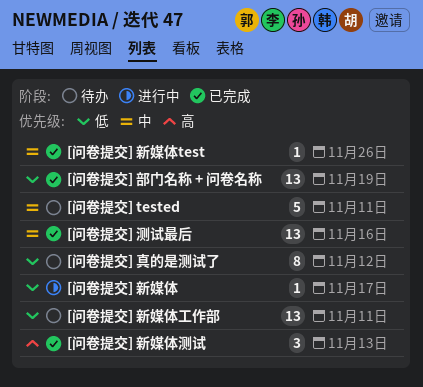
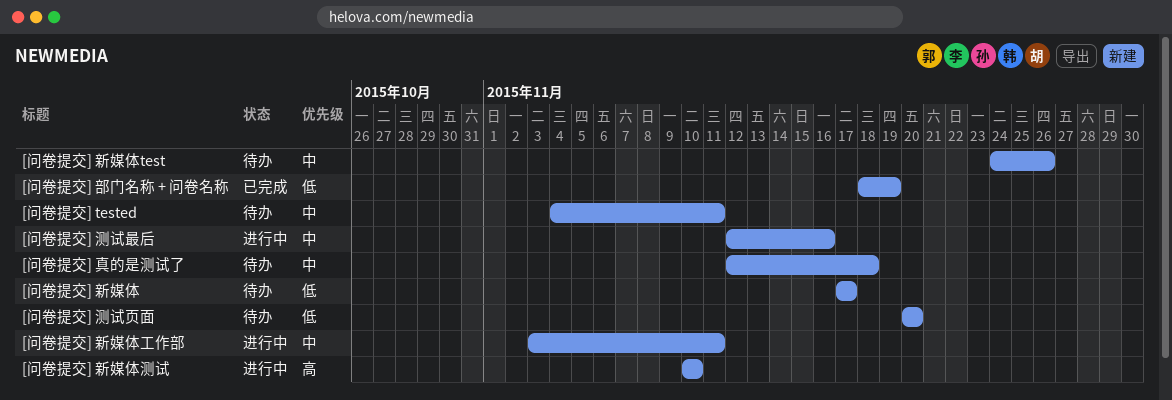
[问卷提交] 新媒体, status: 进行中 -> 待办
[问卷提交] 新媒体test, status: 已完成 -> 待办
[问卷提交] 新媒体工作部, status: 待办 -> 进行中
[问卷提交] 新媒体工作部, priority: 低 -> 中
[问卷提交] 新媒体测试, status: 已完成 -> 进行中
[问卷提交] 新媒体测试, due: Nov 13 -> Nov 10
[问卷提交] 测试最后, status: 已完成 -> 进行中
[问卷提交] 测试页面: none -> present
[问卷提交] 真的是测试了, priority: 低 -> 中
[问卷提交] 真的是测试了, due: Nov 12 -> Nov 18

